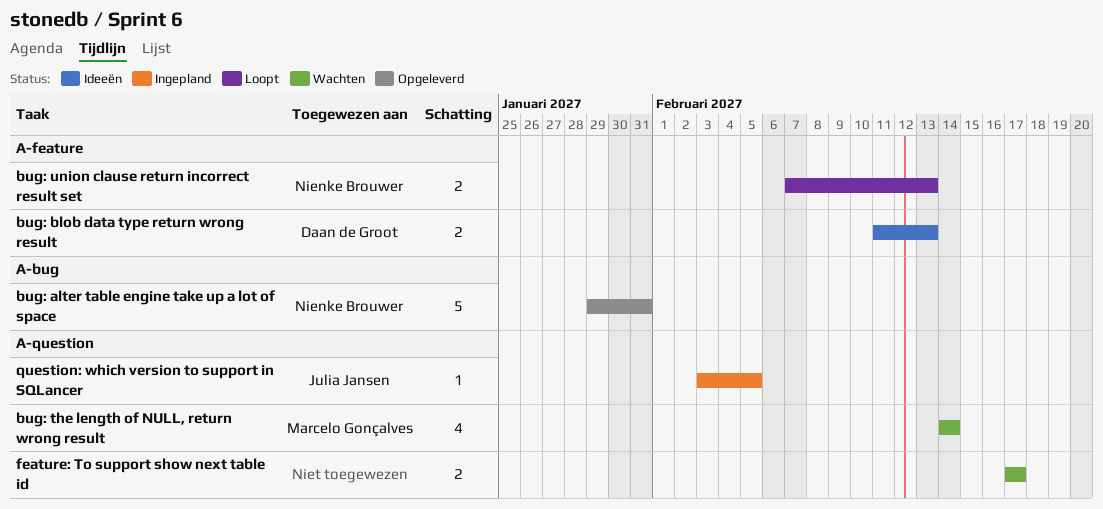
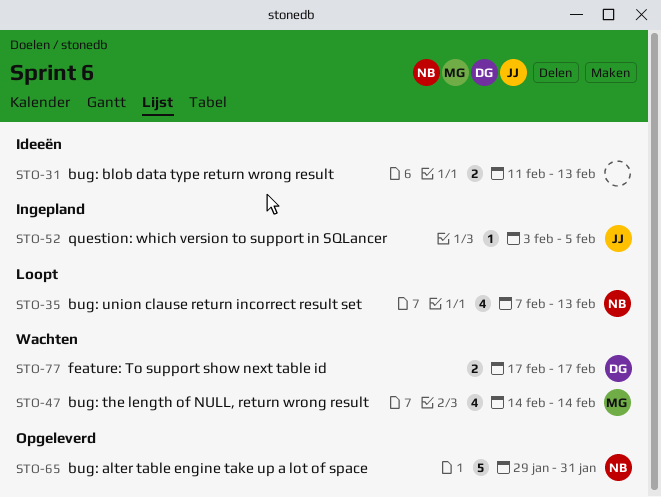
bug: blob data type return wrong result, owner: Daan de Groot -> none
bug: union clause return incorrect result set, estimate: 2 -> 4
feature: To support show next table id, owner: none -> Daan de Groot

